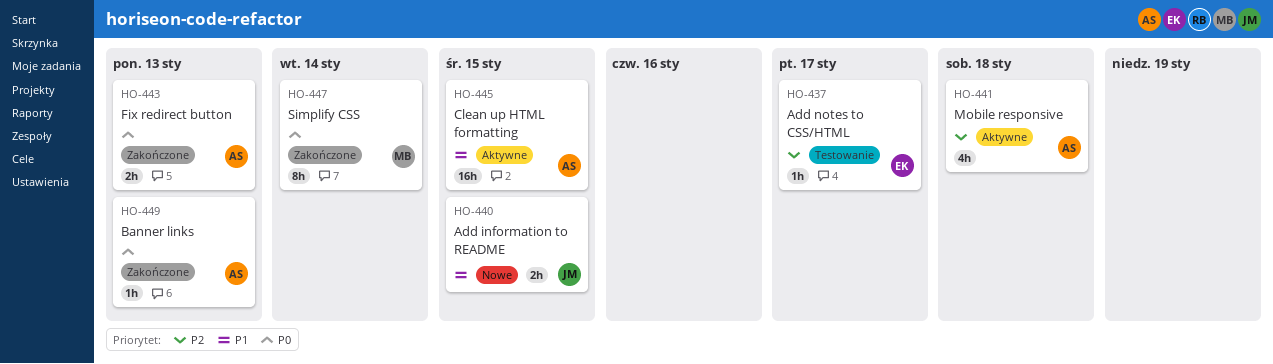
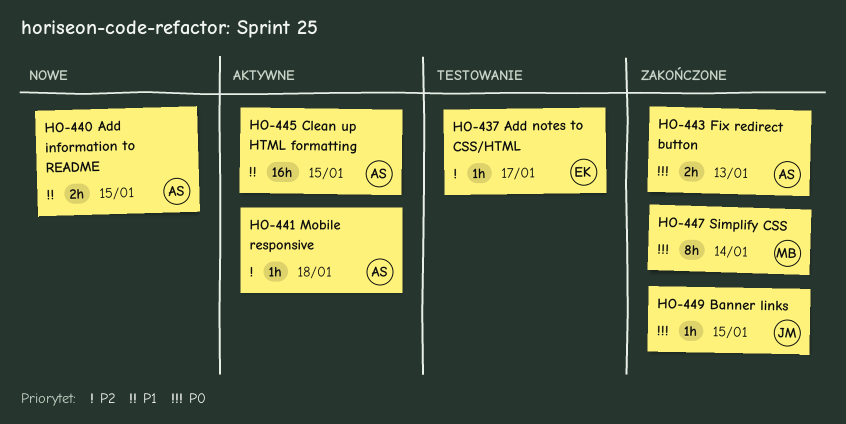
HO-440, owner: JM -> AS
HO-441, estimate: 4h -> 1h
HO-449, owner: AS -> JM
HO-449, due: Jan 13 -> Jan 15

